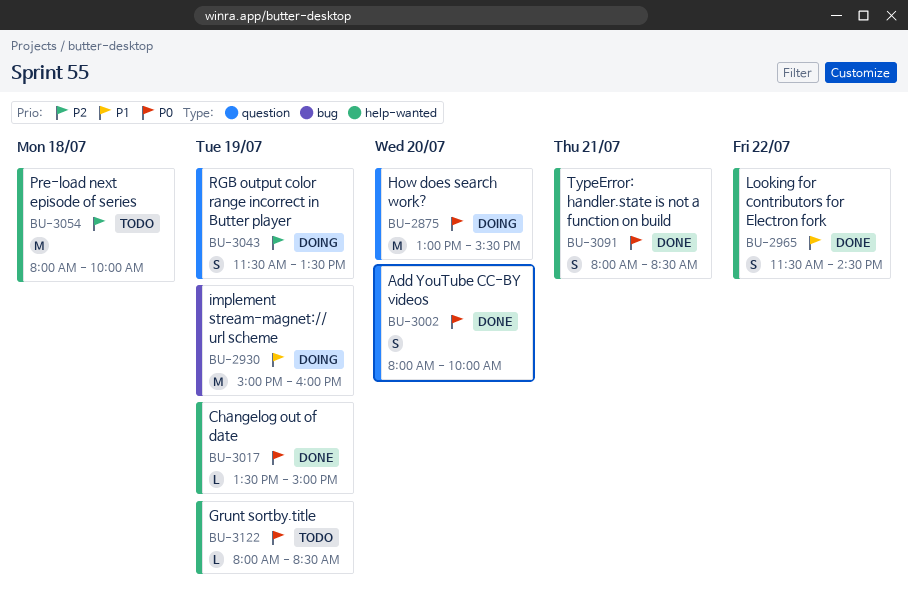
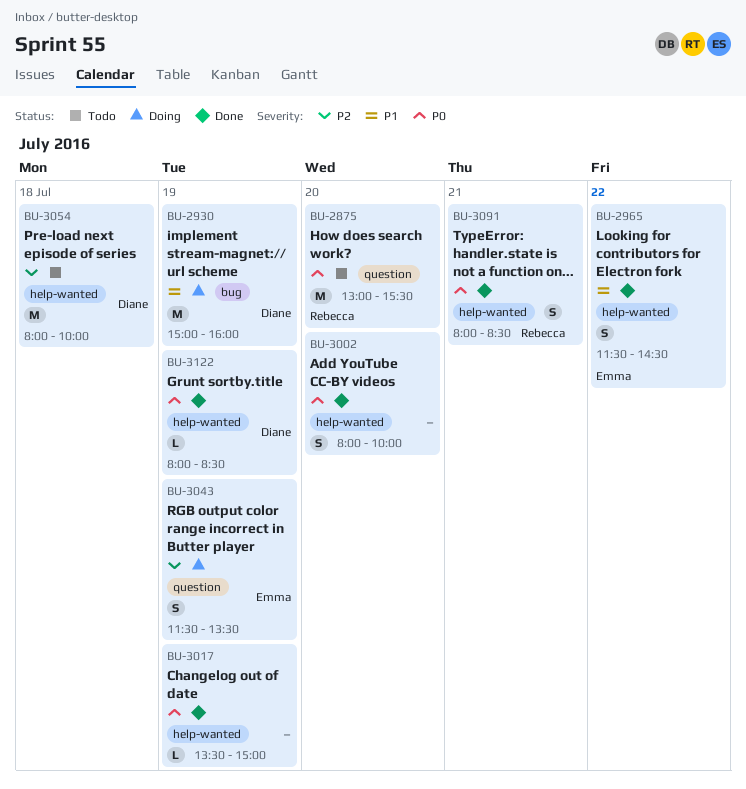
BU-2875, status: Doing -> Todo
BU-3002, label: question -> help-wanted
BU-3122, status: Todo -> Done

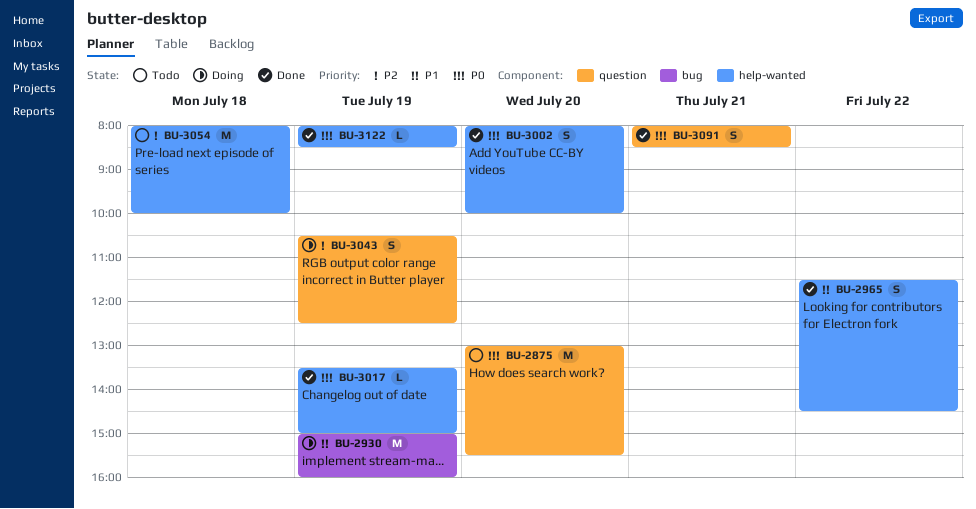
BU-3043, begins: 11:30 -> 10:30
BU-3043, ends: 13:30 -> 12:30
BU-3091, label: help-wanted -> question

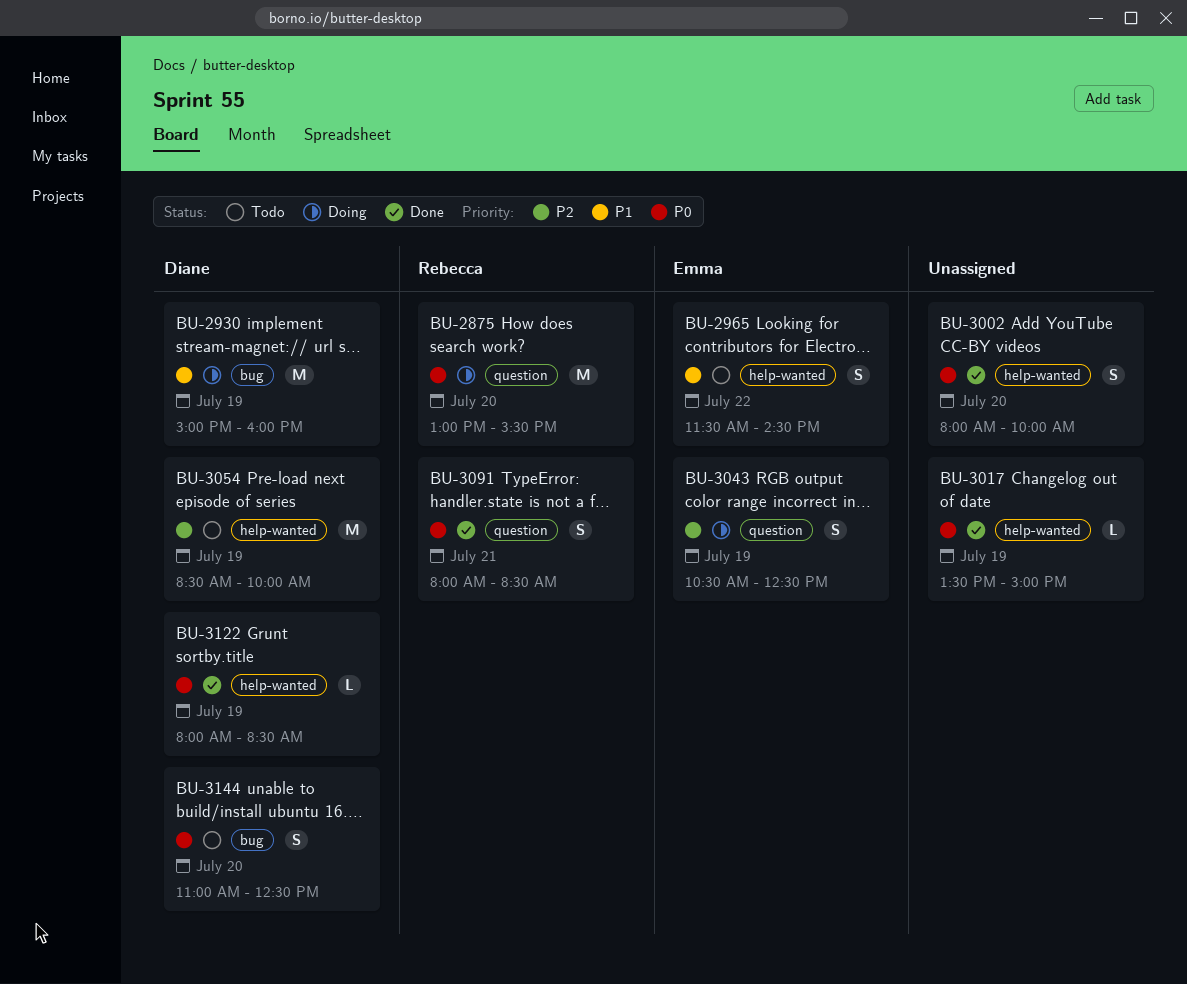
BU-2875, status: Todo -> Doing
BU-2965, status: Done -> Todo
BU-3054, day: Jul 18 -> Jul 19
BU-3054, begins: 08:00 -> 08:30
BU-3144: none -> present

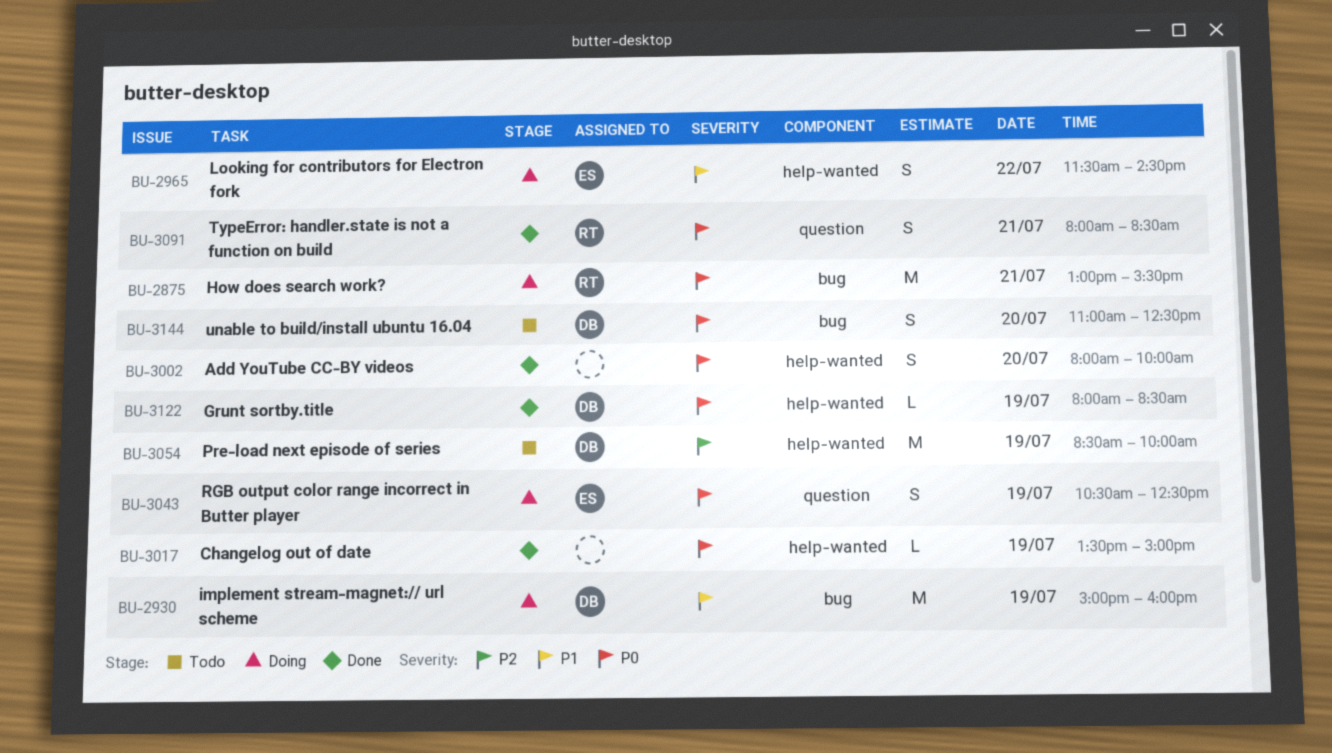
BU-2875, label: question -> bug
BU-2875, day: Jul 20 -> Jul 21
BU-2965, status: Todo -> Doing
BU-3043, priority: P2 -> P0

